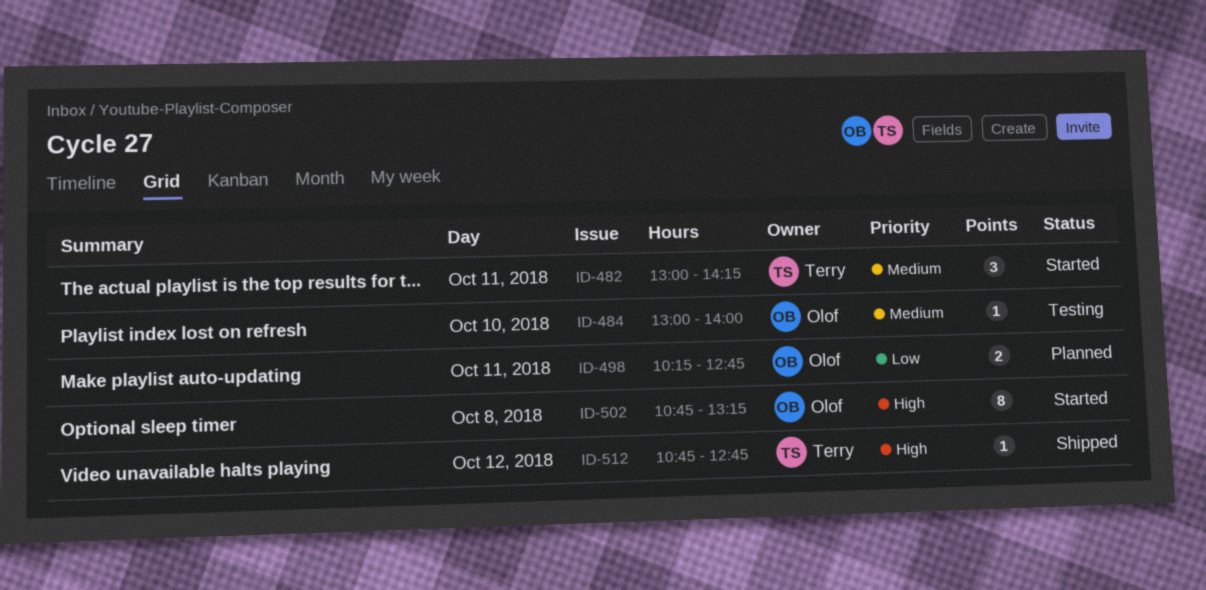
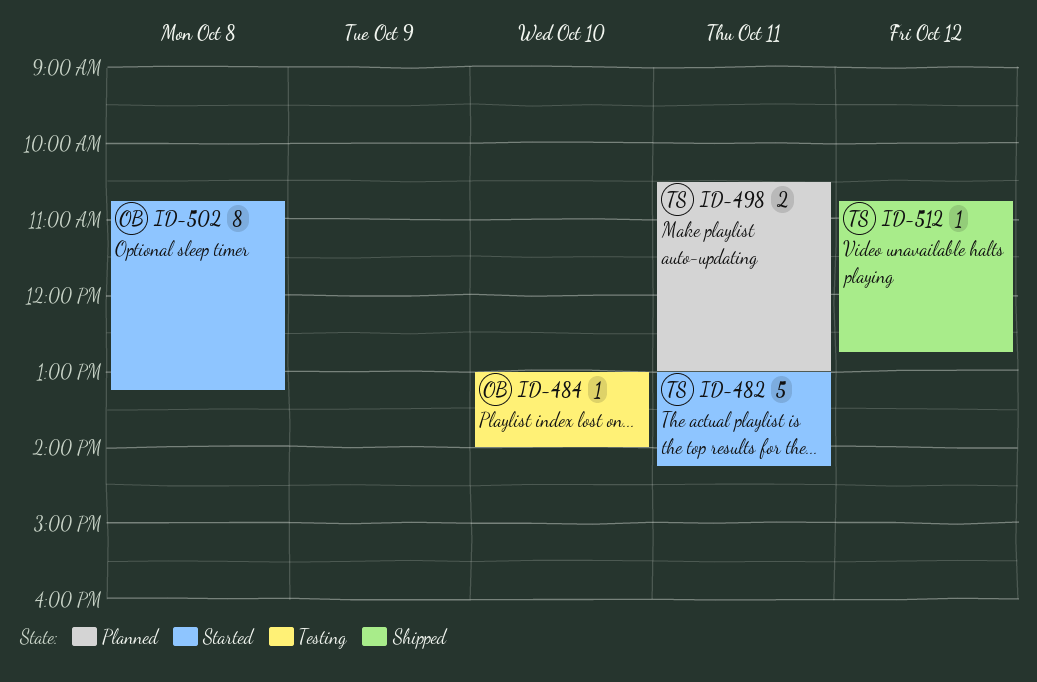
ID-482, estimate: 3 -> 5
ID-498, owner: Olof -> Terry
ID-498, begins: 10:15 -> 10:30
ID-498, ends: 12:45 -> 13:00

